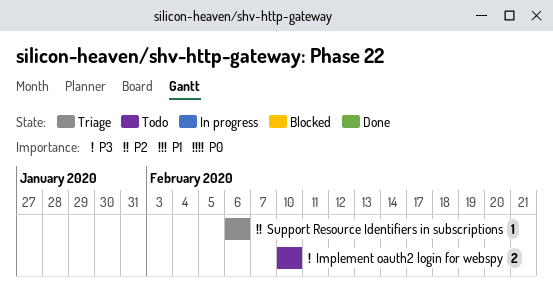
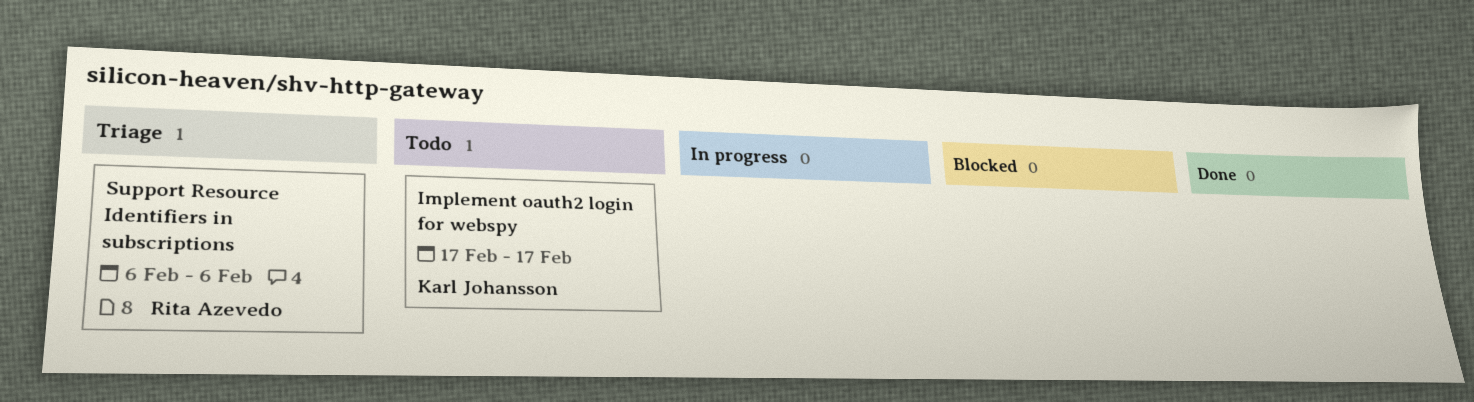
Implement oauth2 login for webspy, start: Feb 10 -> Feb 17
Implement oauth2 login for webspy, due: Feb 10 -> Feb 17

